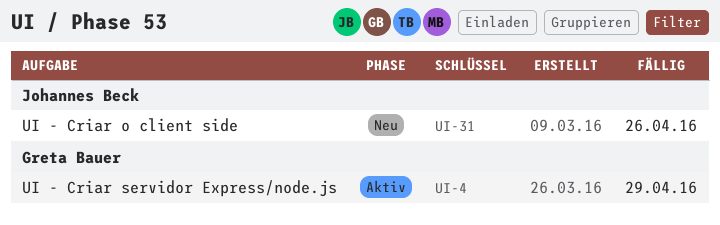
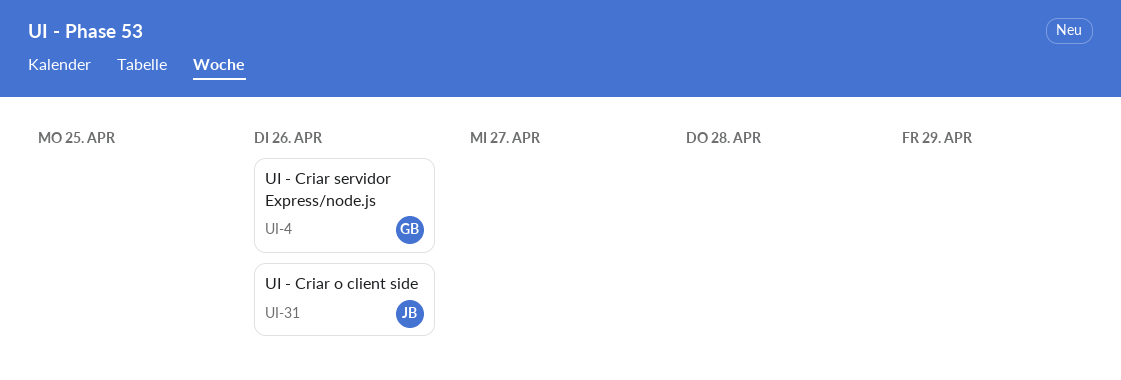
UI-4, due: Apr 29 -> Apr 26

